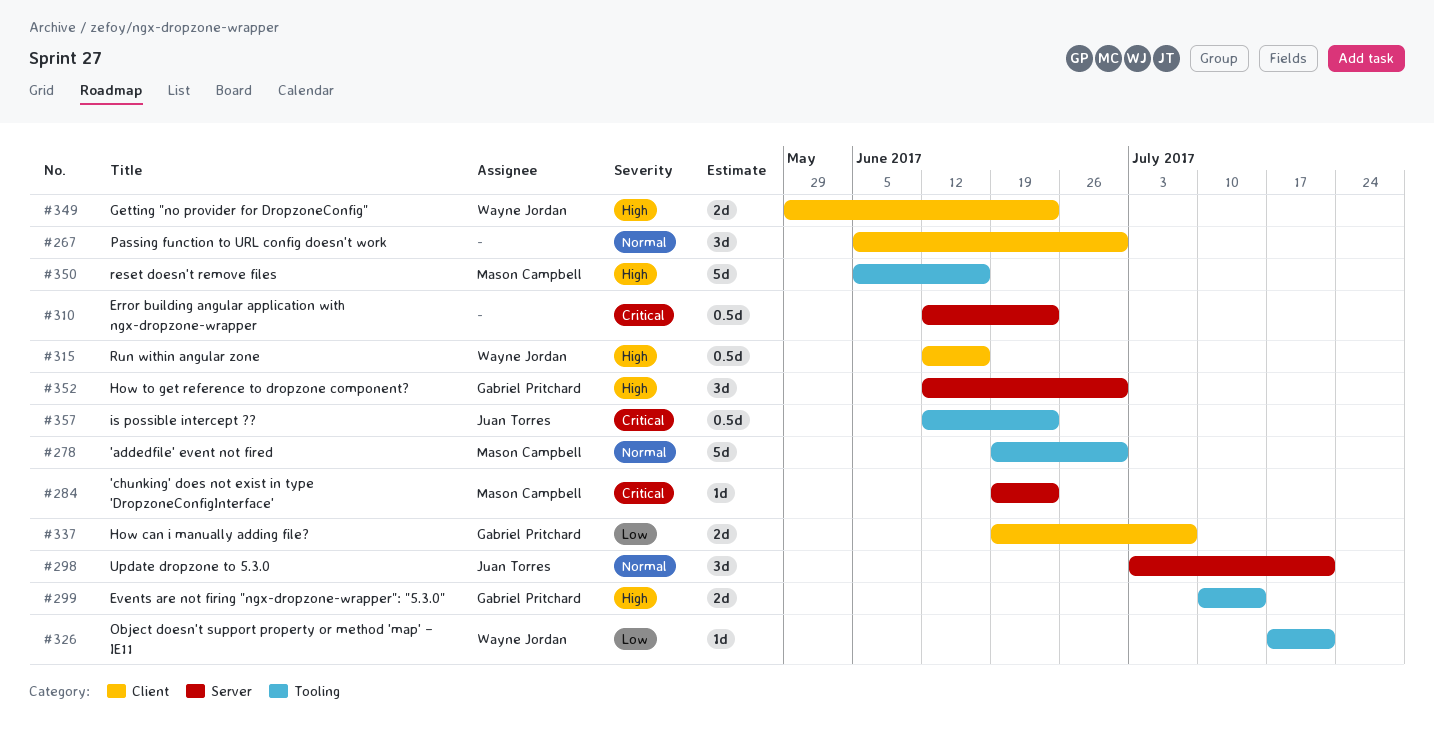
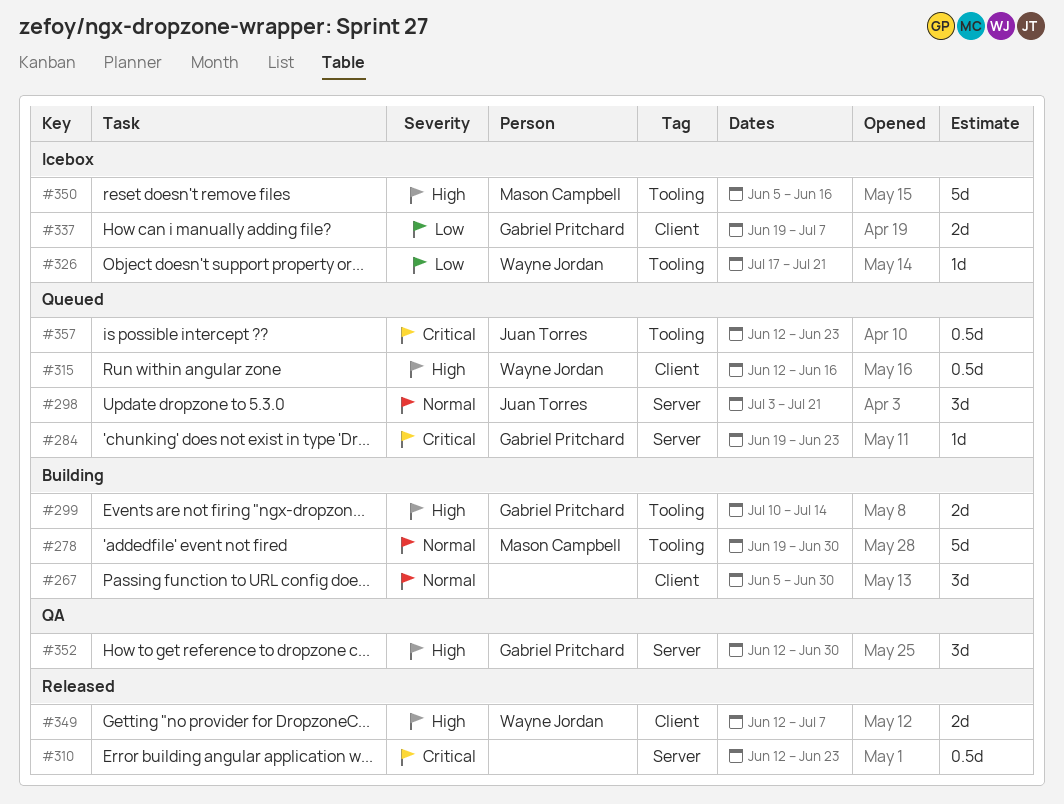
#284, owner: Mason Campbell -> Gabriel Pritchard
#349, start: May 29 -> Jun 12
#349, due: Jun 23 -> Jul 7

